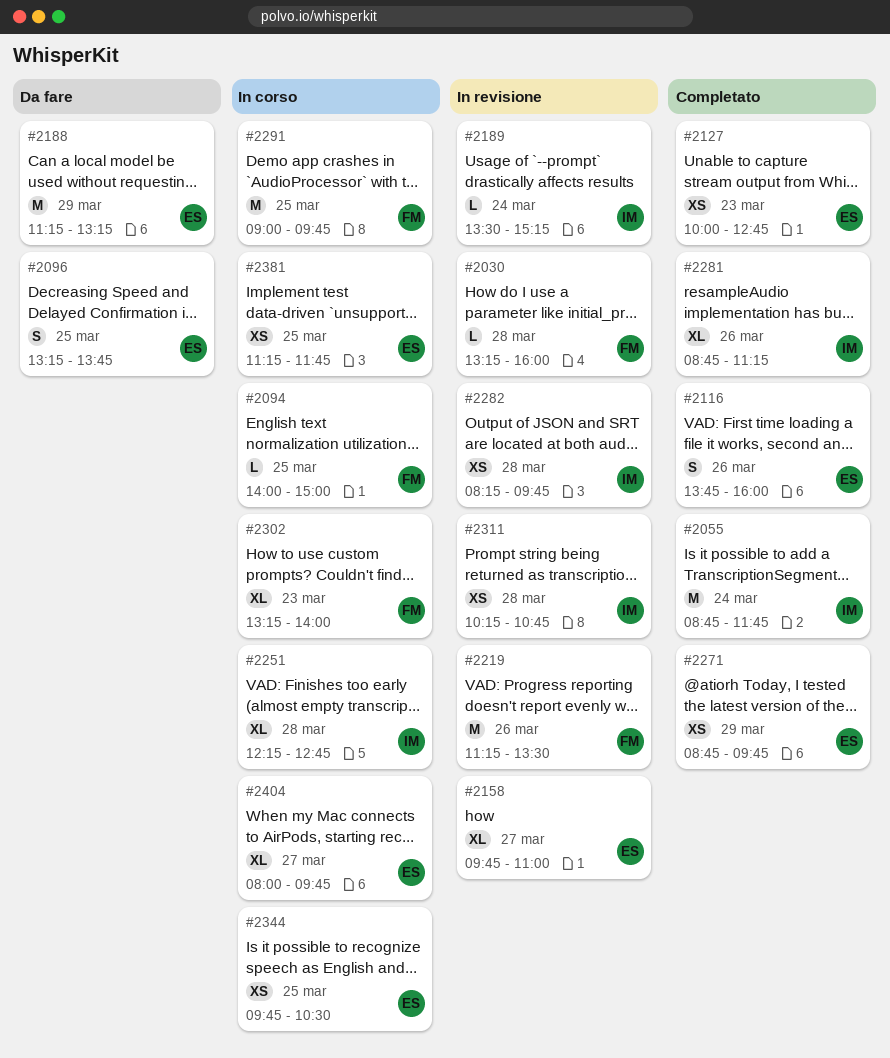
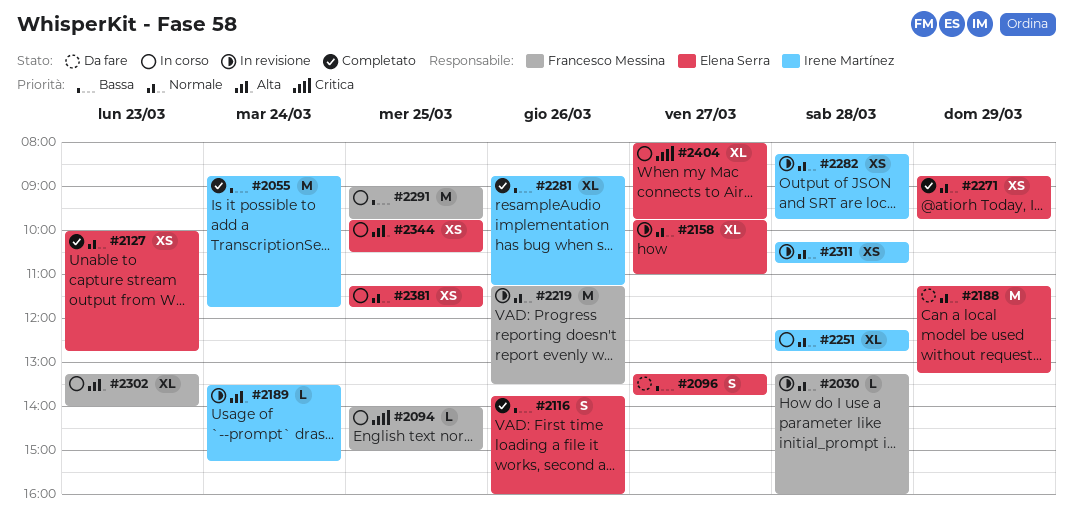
#2096, day: Mar 25 -> Mar 27

